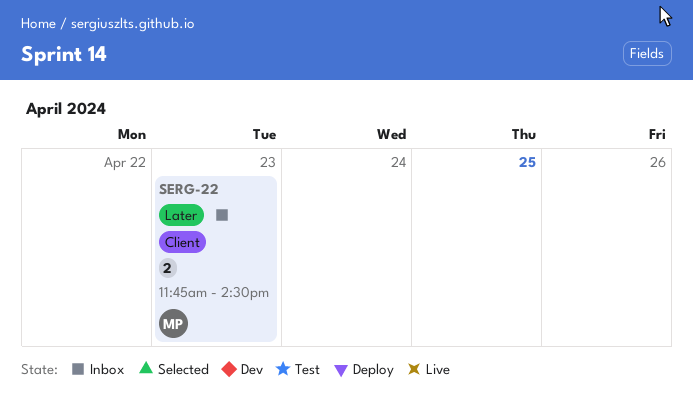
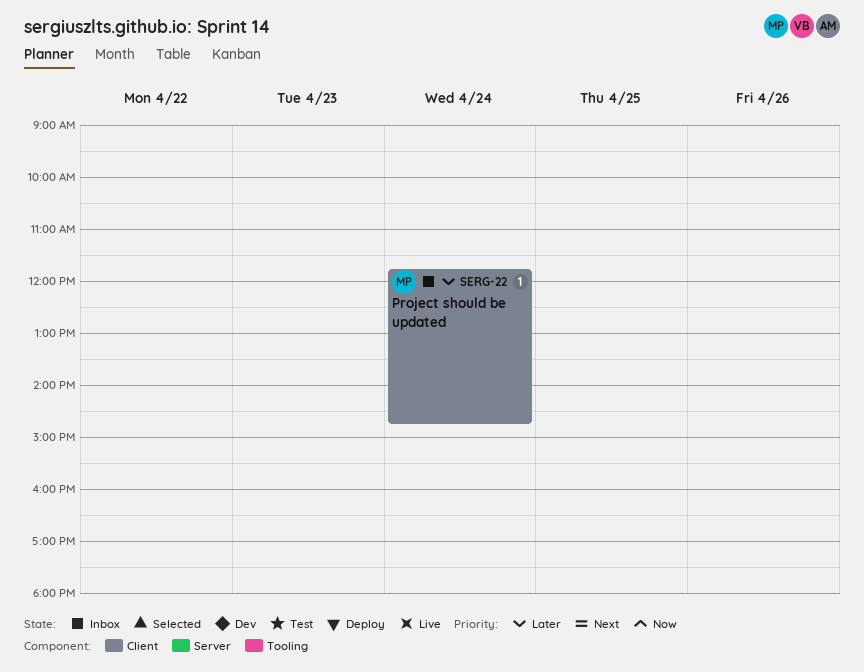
SERG-22, estimate: 2 -> 1
SERG-22, day: Apr 23 -> Apr 24
SERG-22, ends: 14:30 -> 14:45

